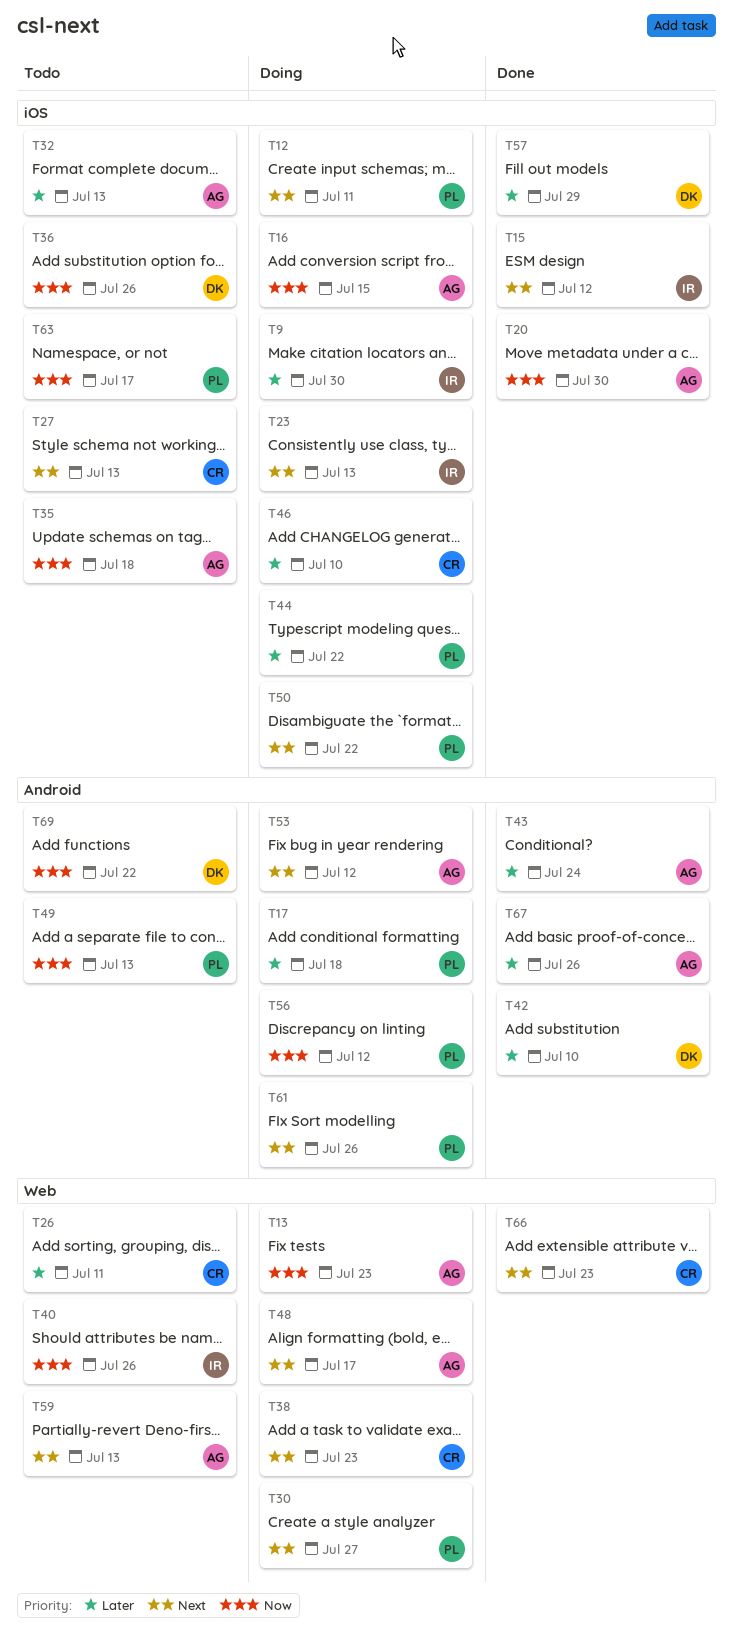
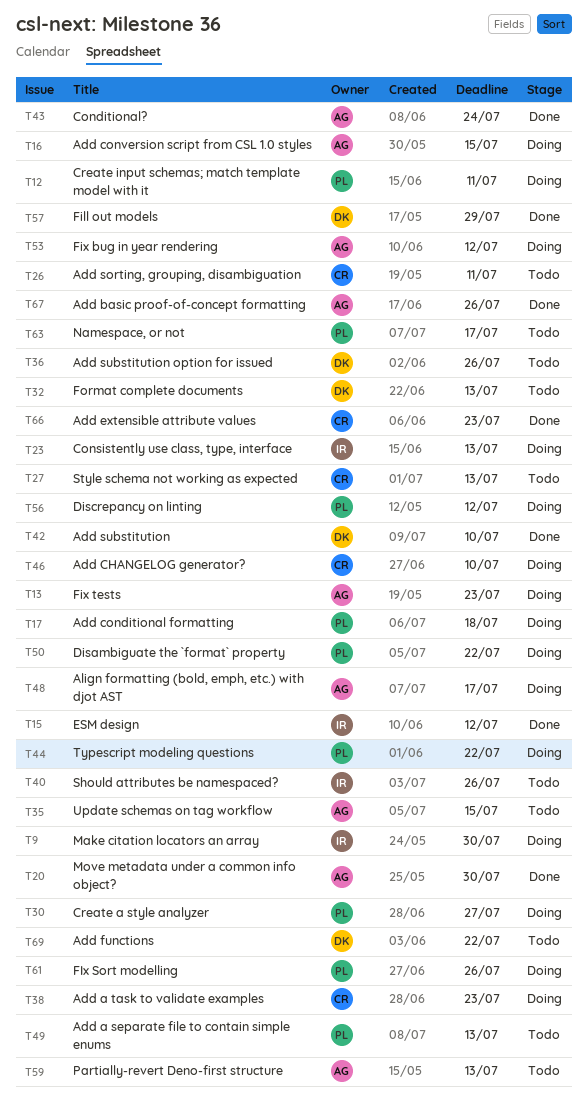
T32, owner: AG -> DK
T35, due: Jul 18 -> Jul 15

